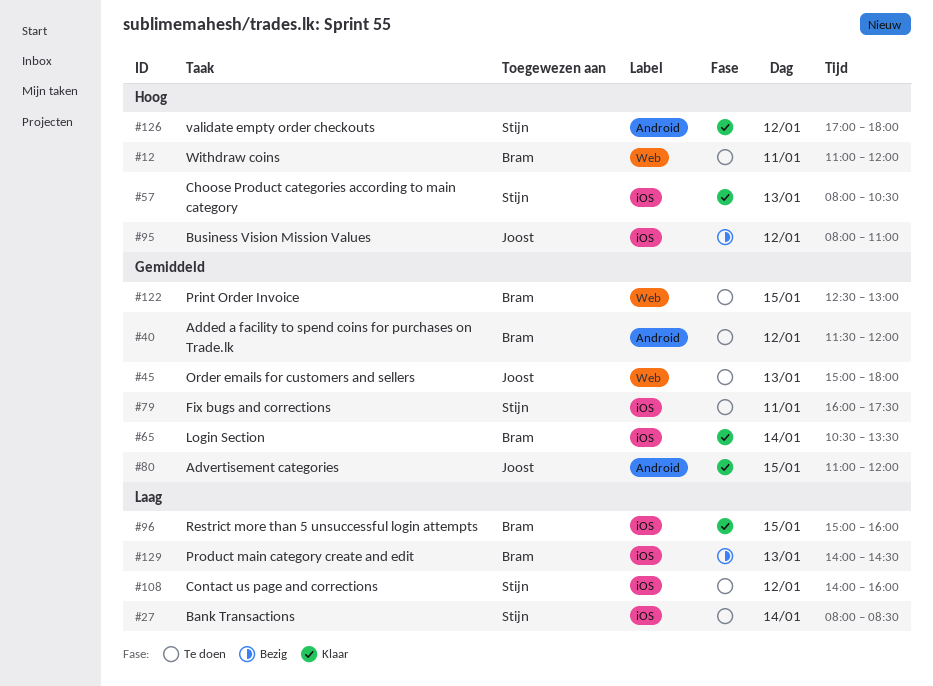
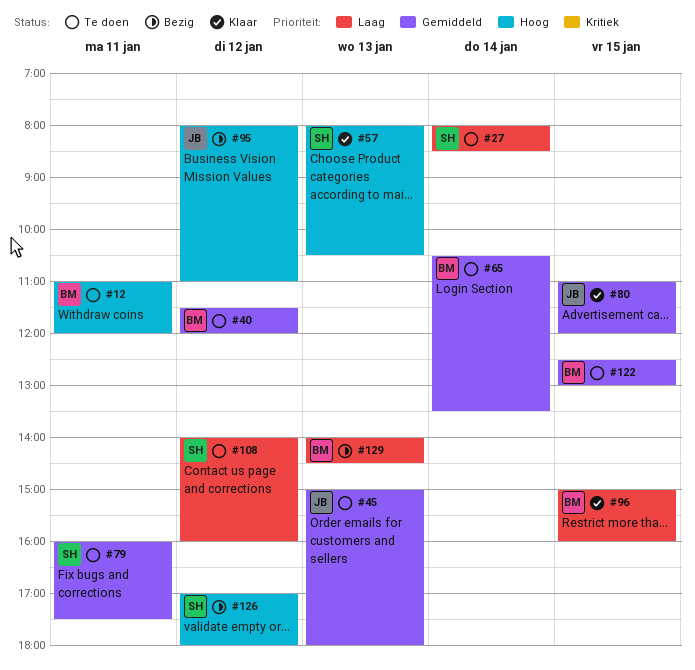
#65, status: Klaar -> Te doen
#126, status: Klaar -> Bezig

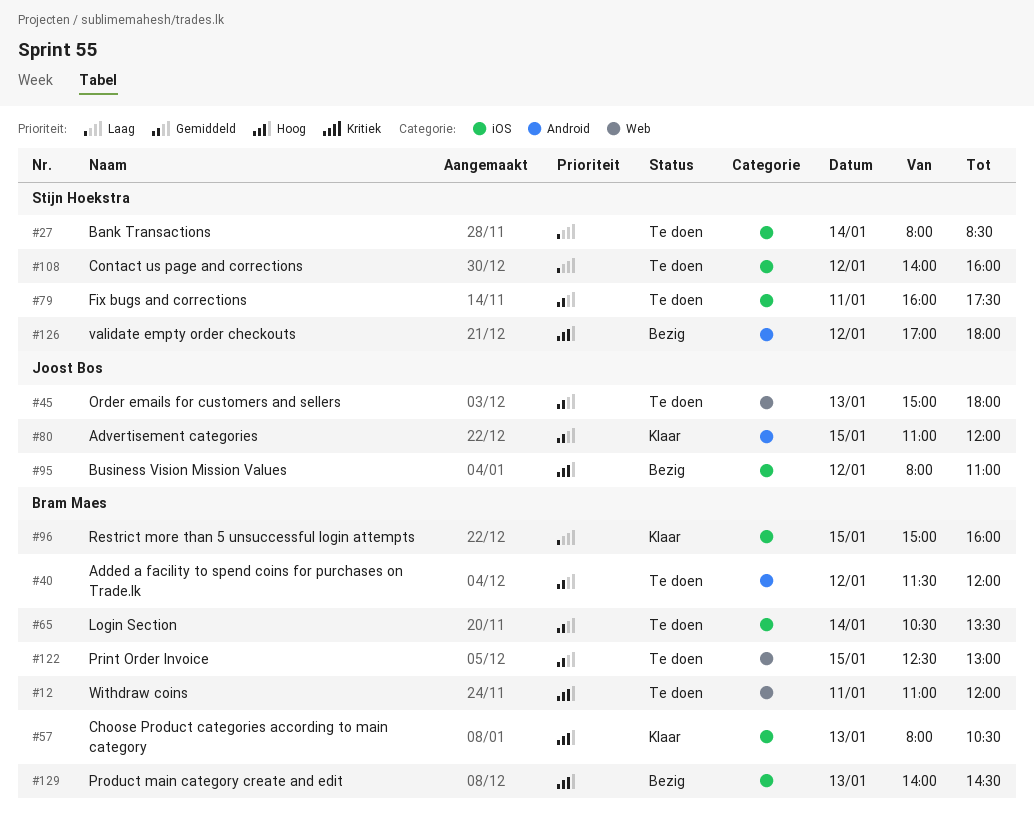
#57, owner: Stijn Hoekstra -> Bram Maes
#129, priority: Laag -> Hoog

